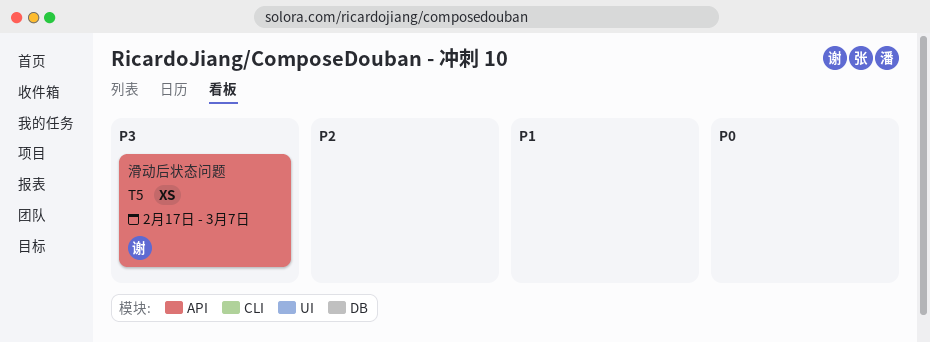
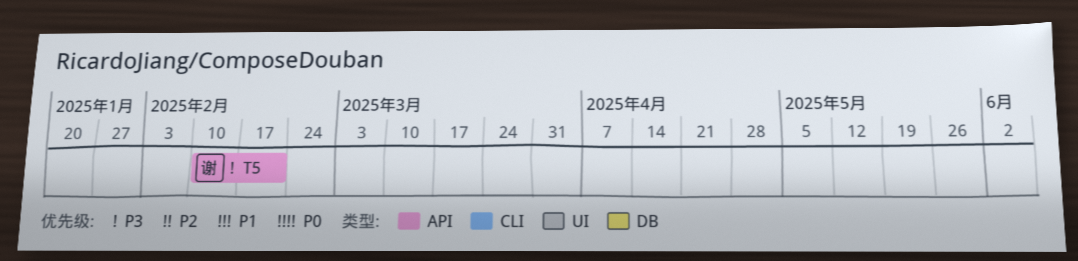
T5, start: Feb 17 -> Feb 10
T5, due: Mar 7 -> Feb 21

